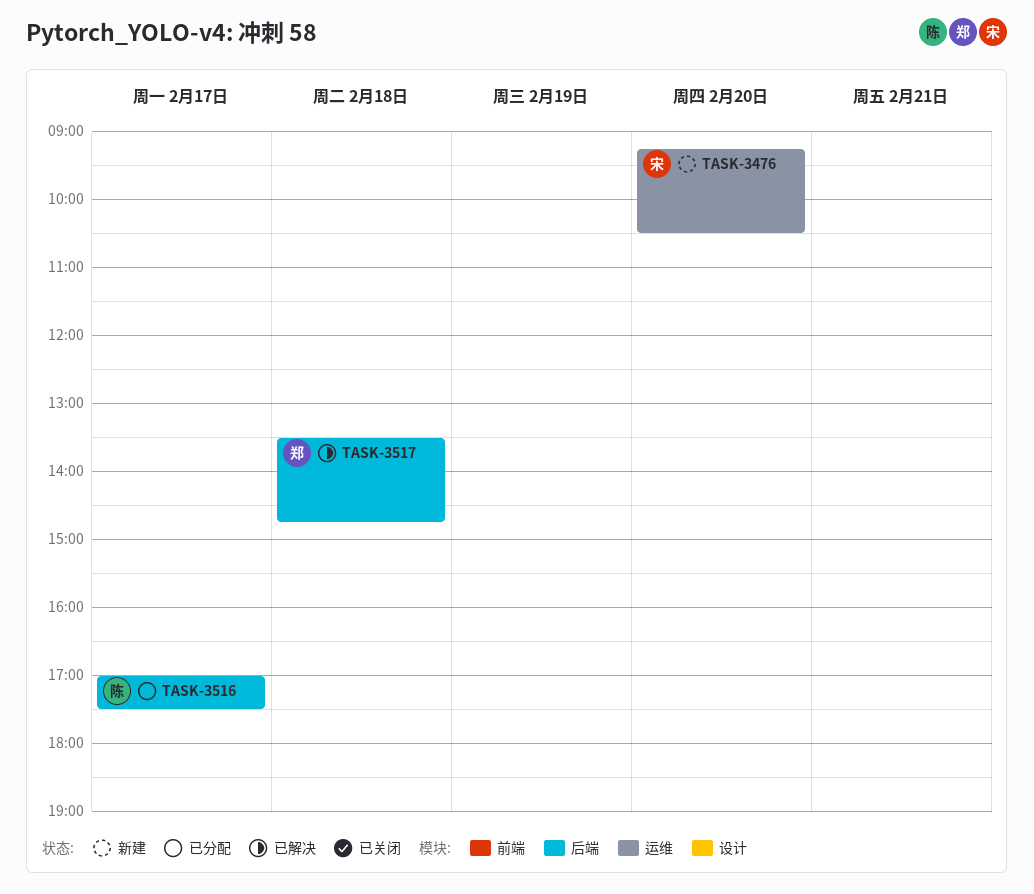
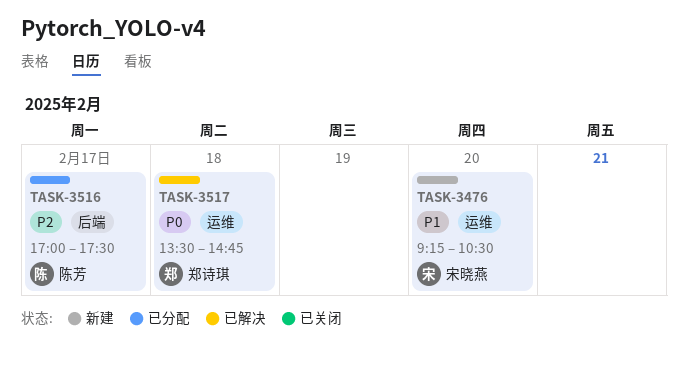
TASK-3517, label: 后端 -> 运维

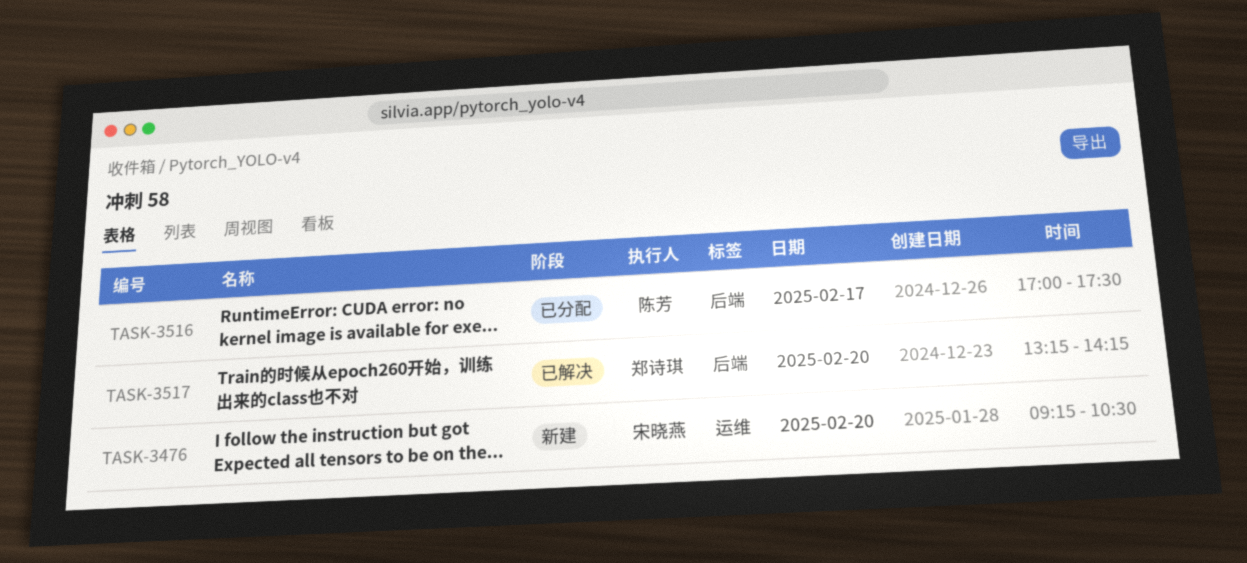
TASK-3517, label: 运维 -> 后端
TASK-3517, day: Feb 18 -> Feb 20
TASK-3517, begins: 13:30 -> 13:15
TASK-3517, ends: 14:45 -> 14:15

